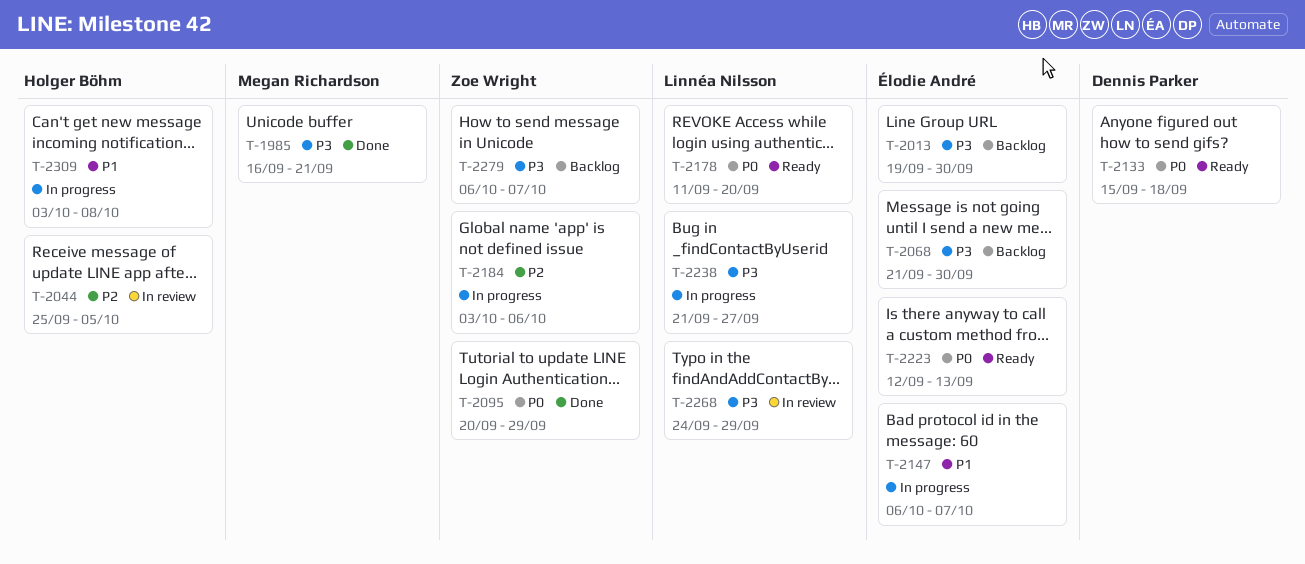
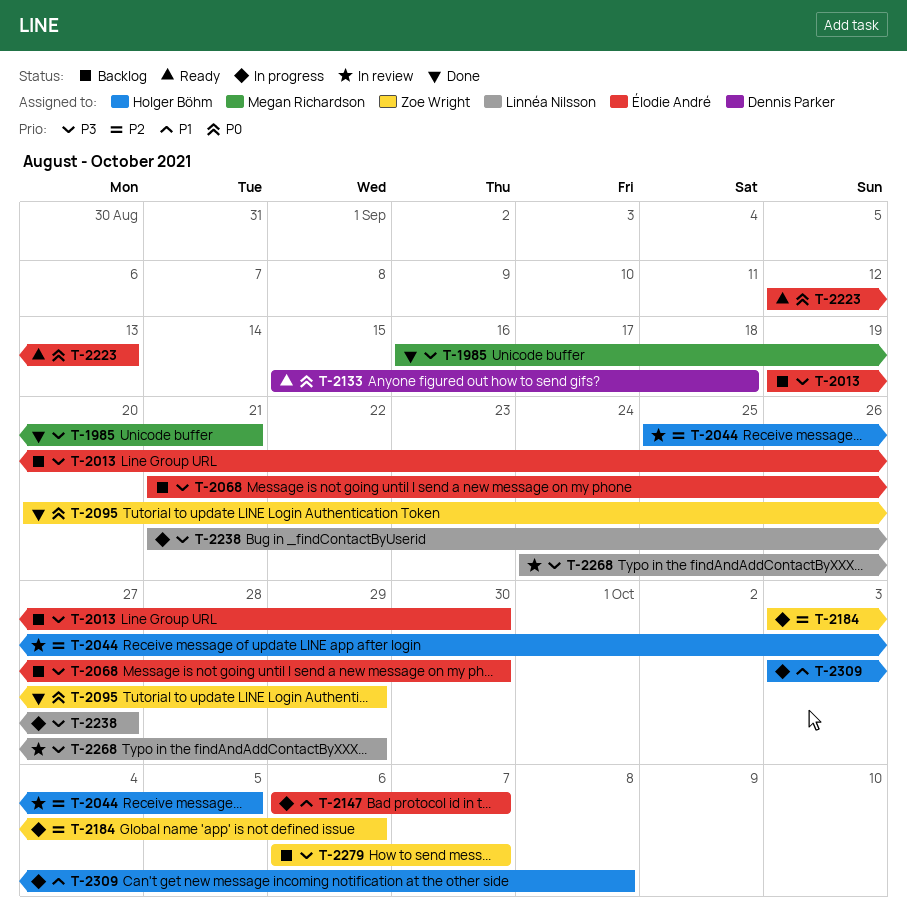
T-2178: present -> none

